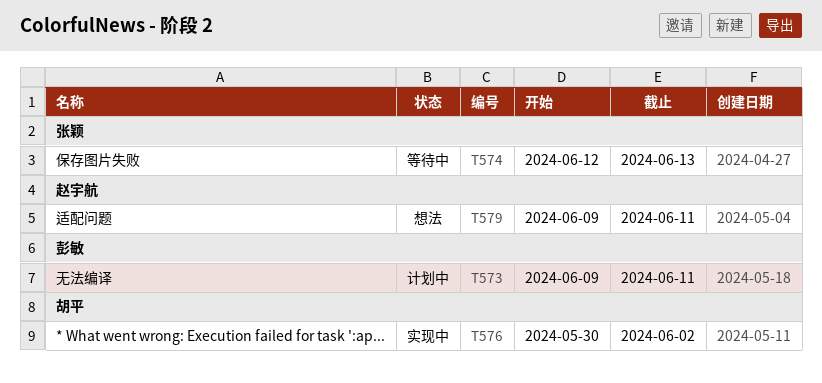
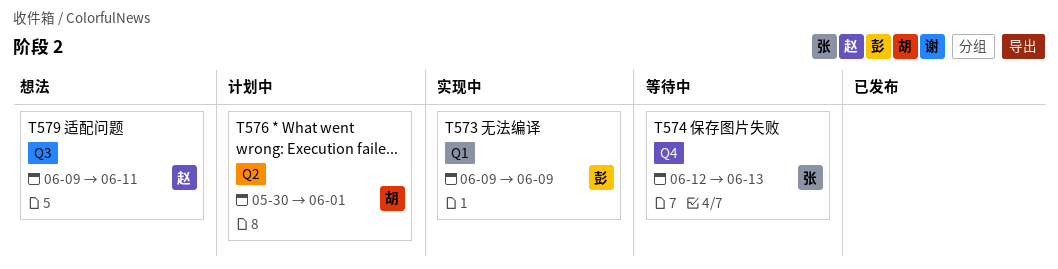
T573, status: 计划中 -> 实现中
T573, due: Jun 11 -> Jun 9
T576, status: 实现中 -> 计划中
T576, due: Jun 2 -> Jun 1

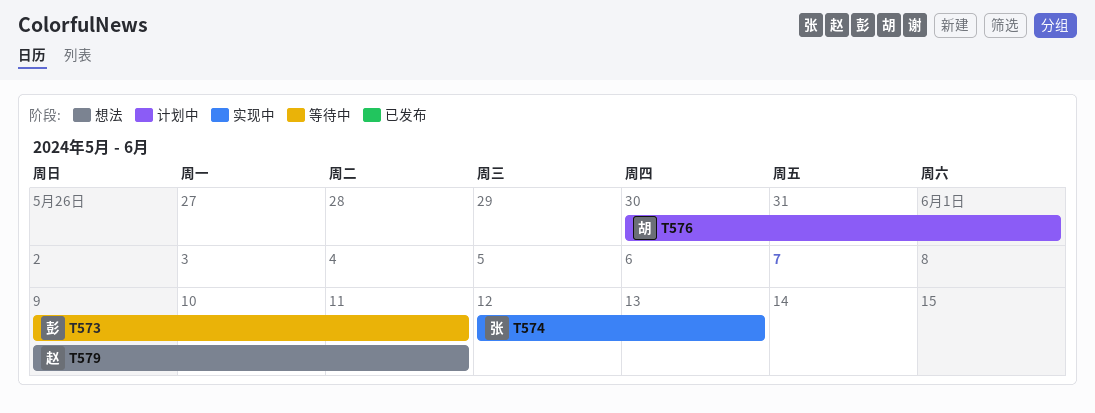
T573, status: 实现中 -> 等待中
T573, due: Jun 9 -> Jun 11
T574, status: 等待中 -> 实现中

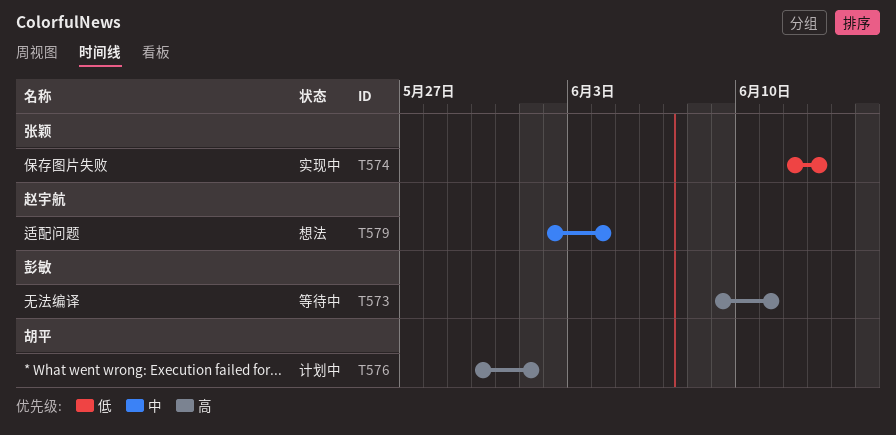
T579, start: Jun 9 -> Jun 2
T579, due: Jun 11 -> Jun 4

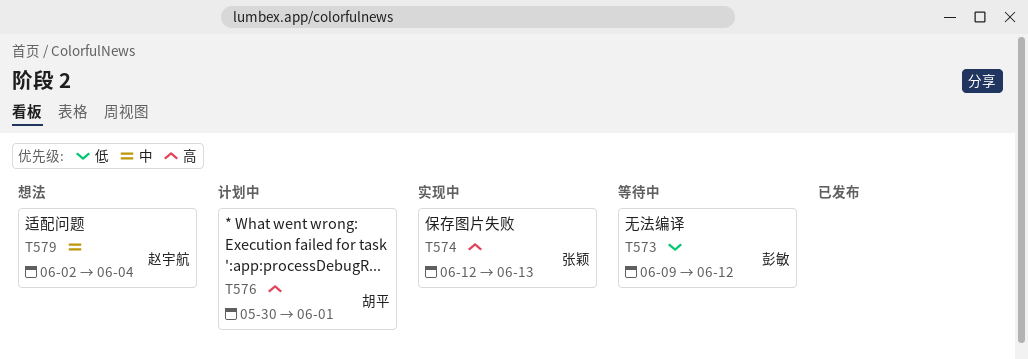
T573, priority: 高 -> 低
T573, due: Jun 11 -> Jun 12
T574, priority: 低 -> 高

